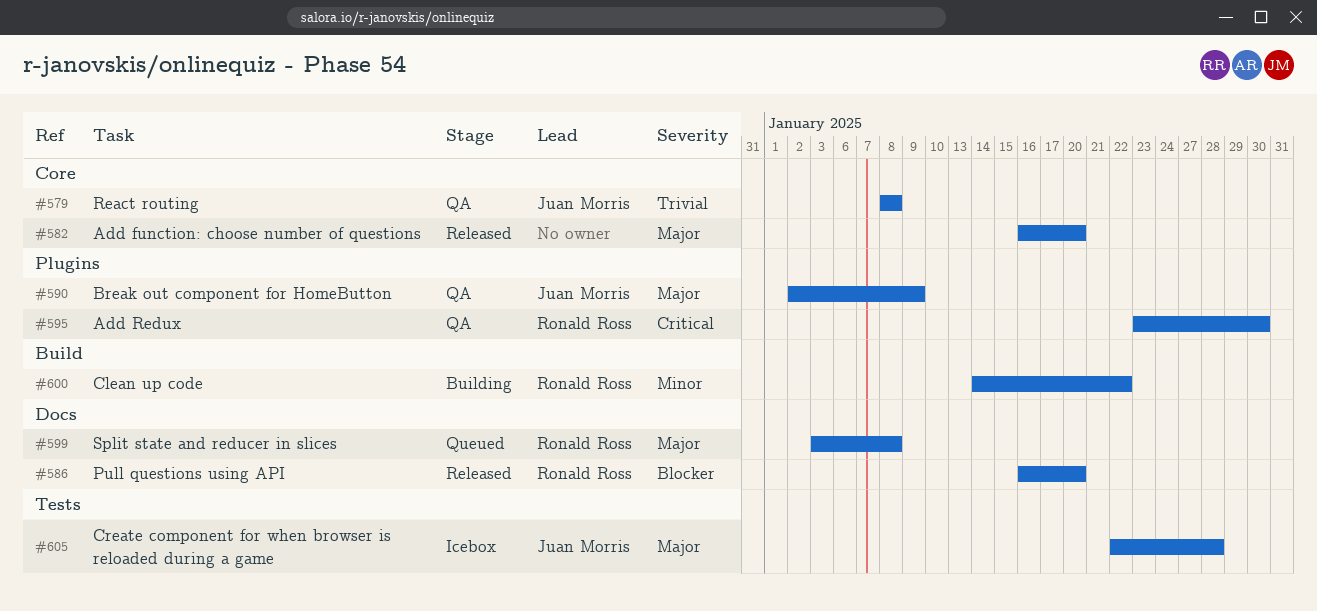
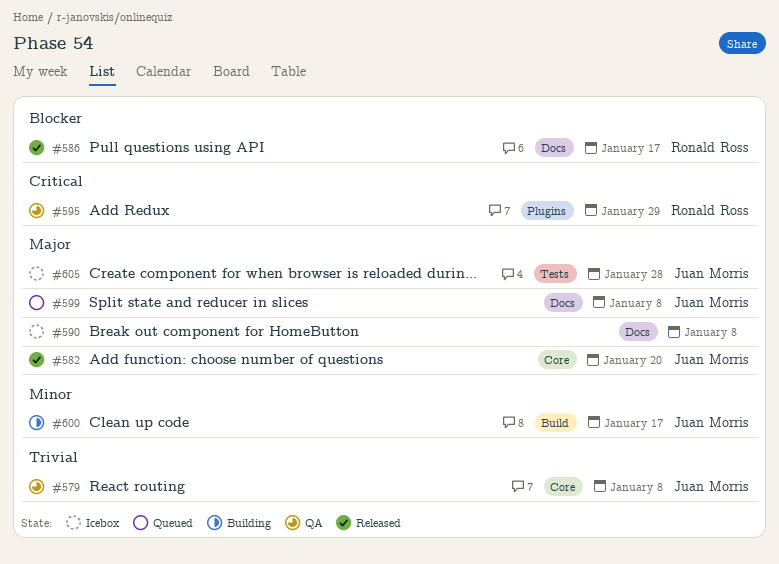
#582, owner: none -> Juan Morris
#586, due: Jan 20 -> Jan 17
#590, status: QA -> Icebox
#590, owner: Juan Morris -> none
#590, label: Plugins -> Docs
#590, due: Jan 9 -> Jan 8
#595, due: Jan 30 -> Jan 29
#599, owner: Ronald Ross -> Juan Morris
#600, owner: Ronald Ross -> Juan Morris
#600, due: Jan 22 -> Jan 17

